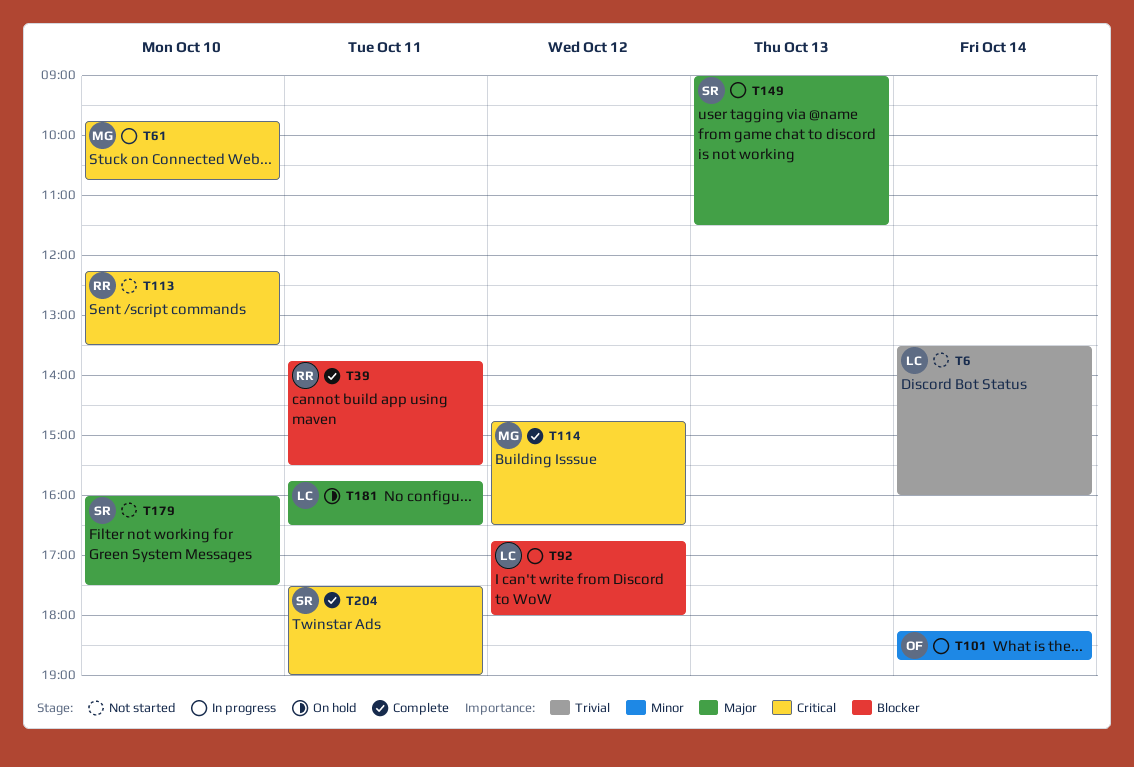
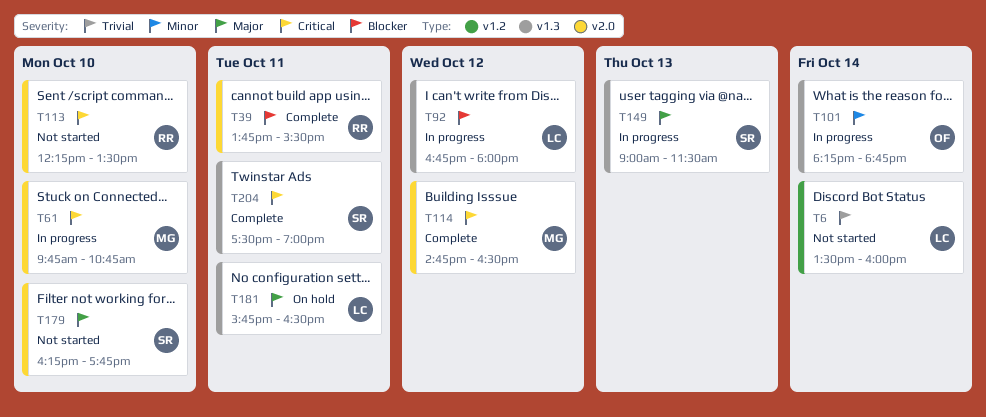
T179, begins: 16:00 -> 16:15
T179, ends: 17:30 -> 17:45

